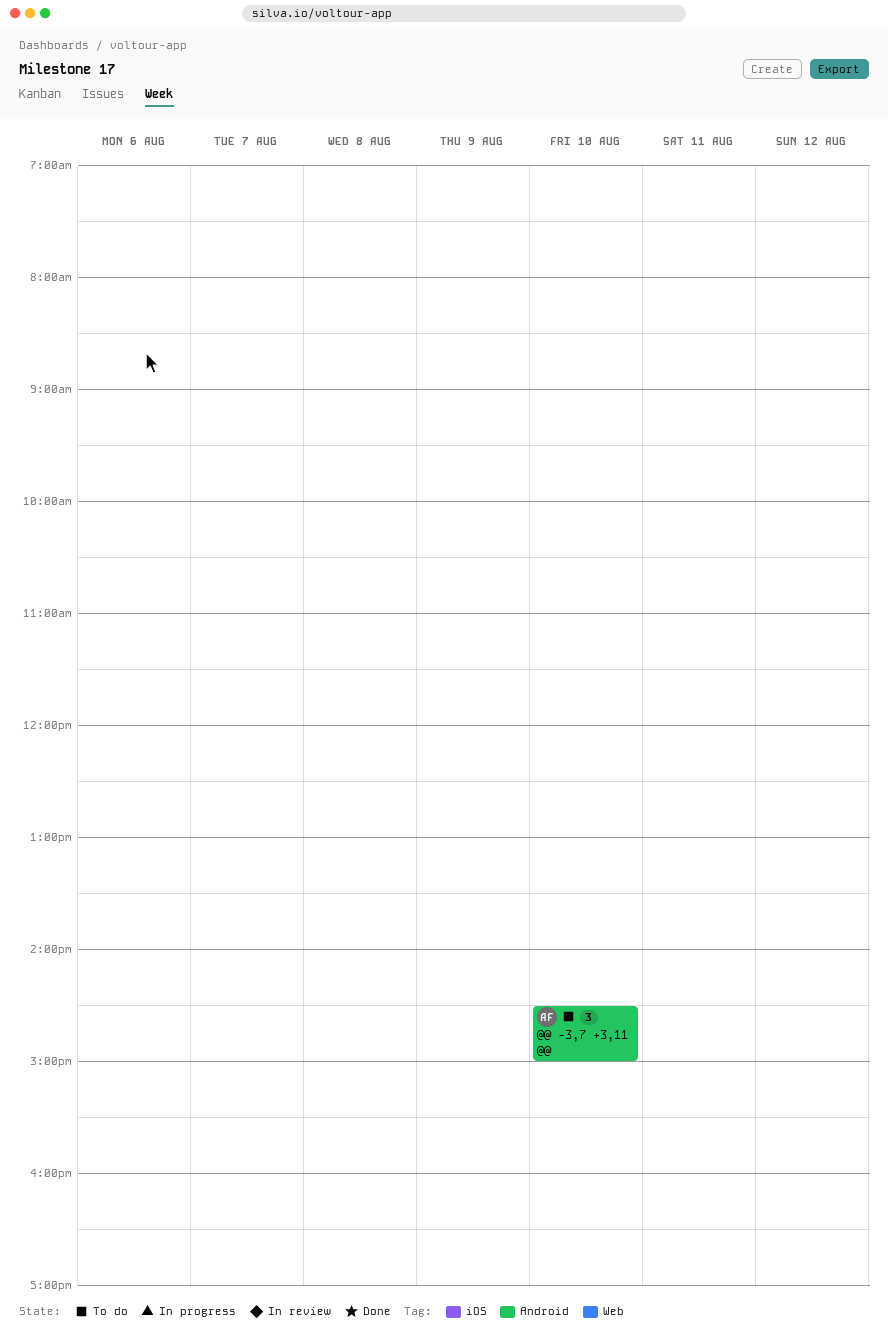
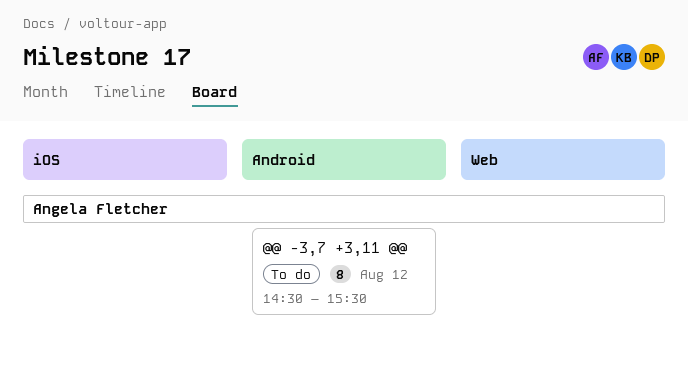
@@ -3,7 +3,11 @@, estimate: 3 -> 8
@@ -3,7 +3,11 @@, day: Aug 10 -> Aug 12
@@ -3,7 +3,11 @@, ends: 15:00 -> 15:30

